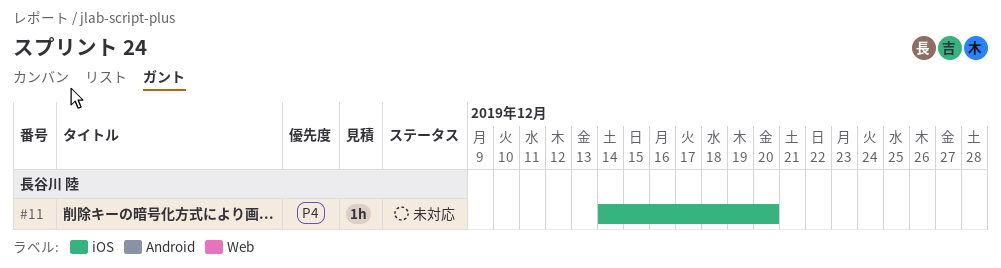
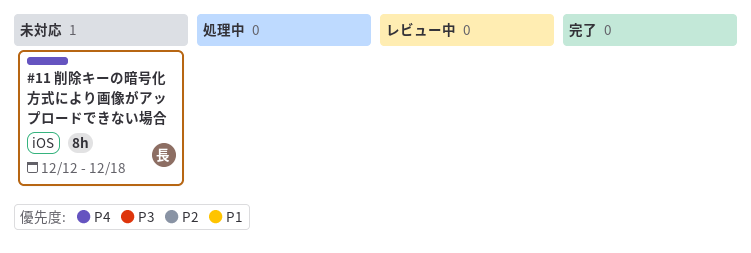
#11, estimate: 1h -> 8h
#11, start: Dec 14 -> Dec 12
#11, due: Dec 20 -> Dec 18

